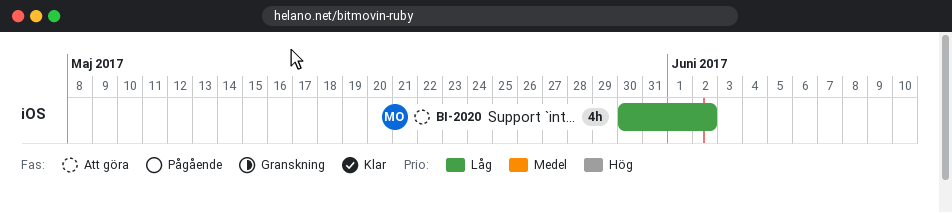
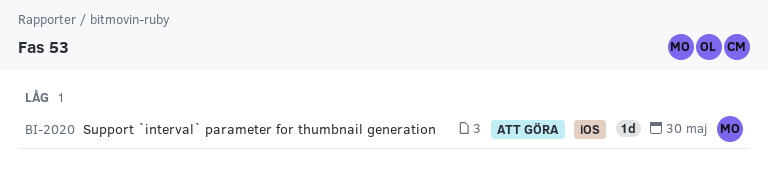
BI-2020, estimate: 4h -> 1d
BI-2020, due: Jun 2 -> May 30

